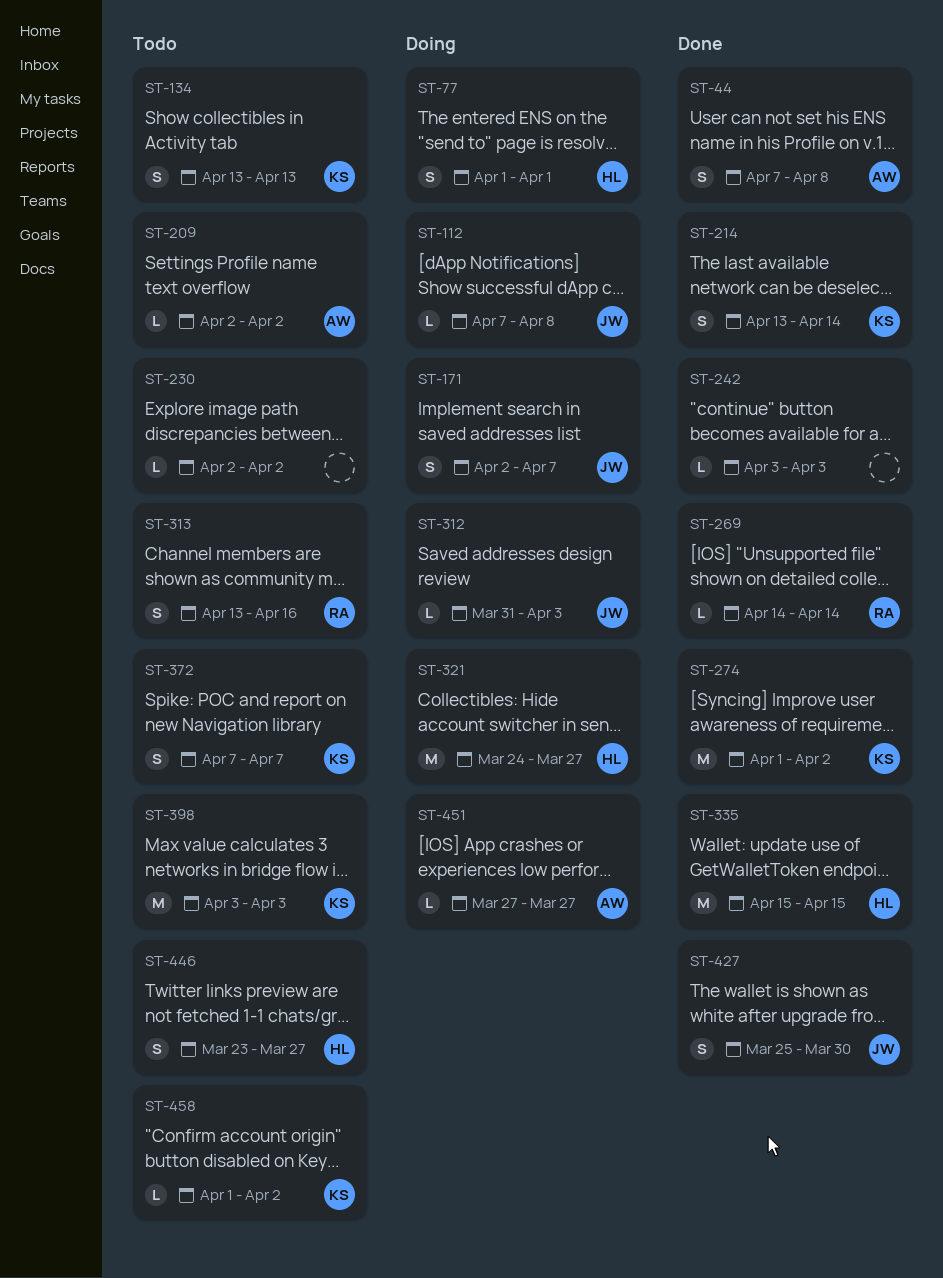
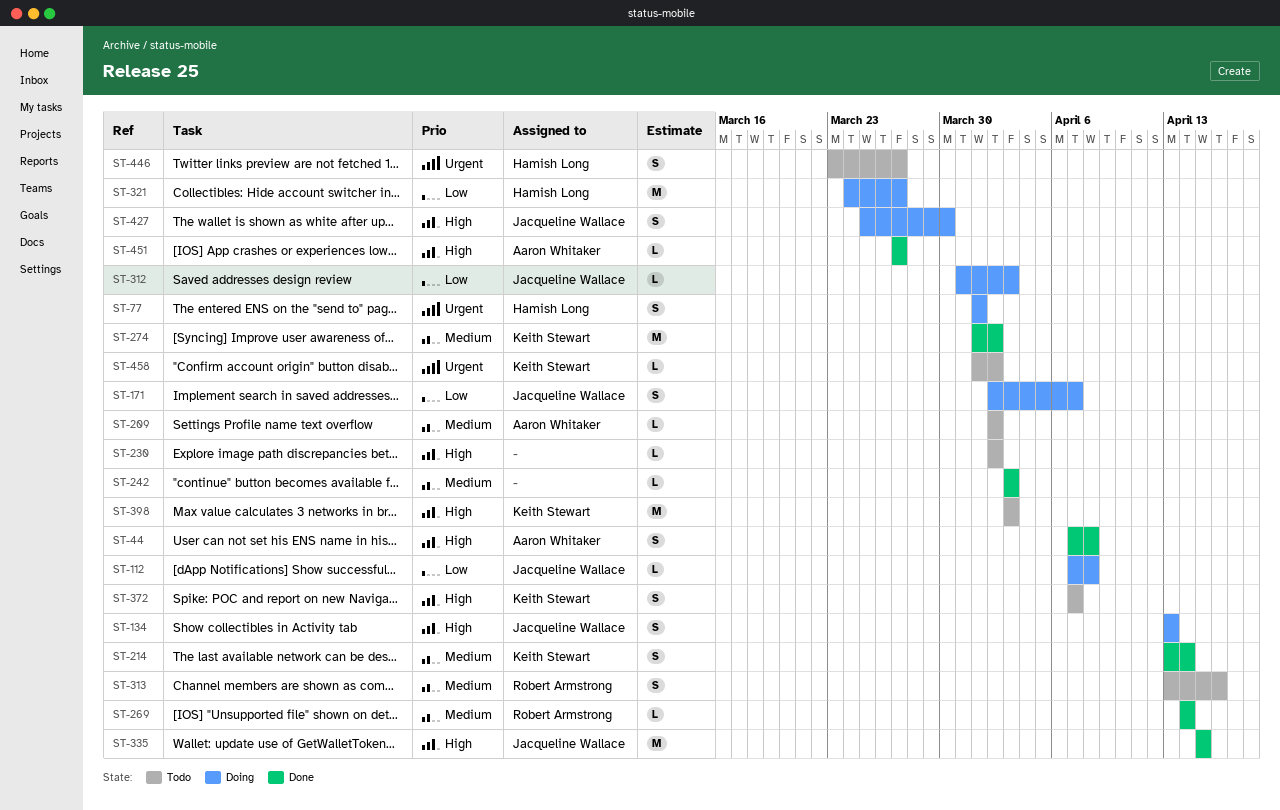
ST-134, status: Todo -> Doing
ST-134, owner: Keith Stewart -> Jacqueline Wallace
ST-335, owner: Hamish Long -> Jacqueline Wallace
ST-427, status: Done -> Doing
ST-451, status: Doing -> Done

